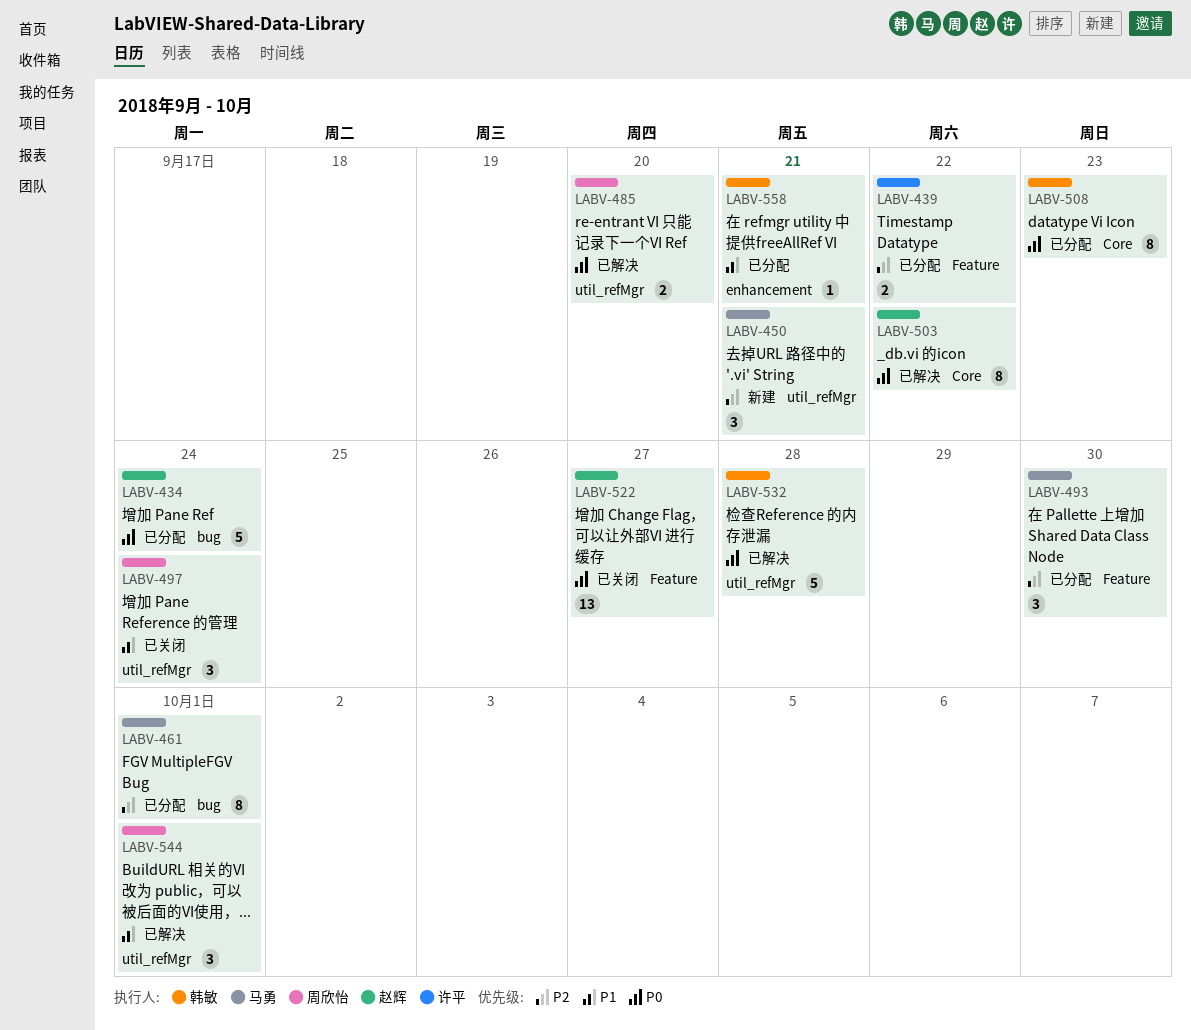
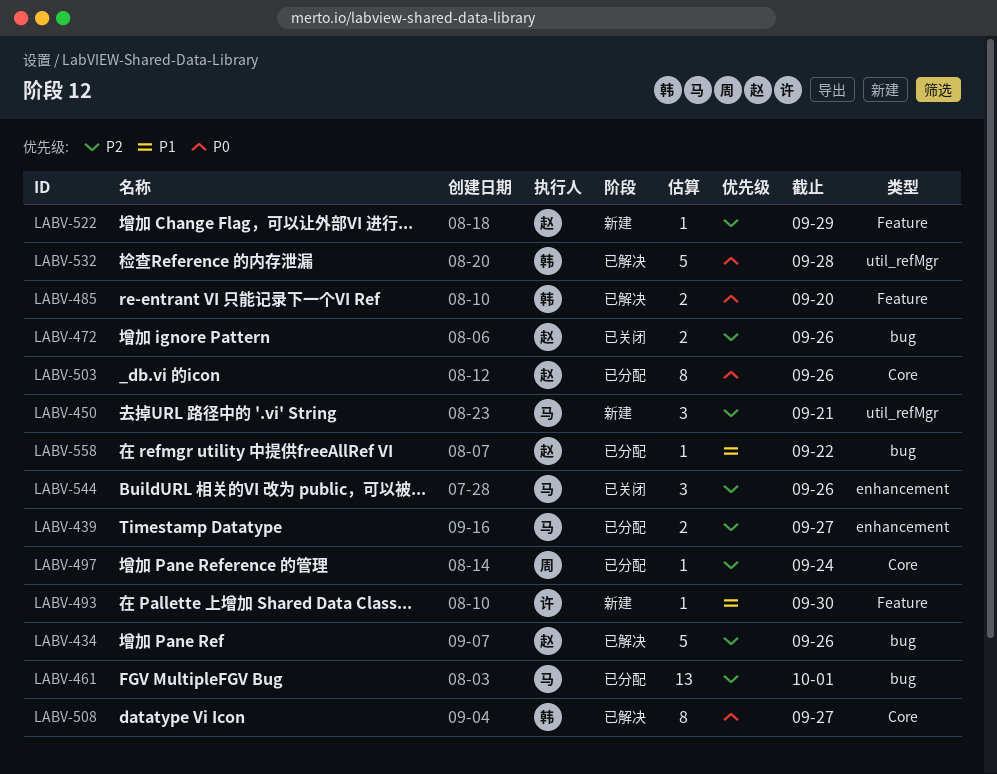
LABV-434, status: 已分配 -> 已解决
LABV-434, priority: P0 -> P2
LABV-434, due: Sep 24 -> Sep 26
LABV-439, owner: 许平 -> 马勇
LABV-439, label: Feature -> enhancement
LABV-439, due: Sep 22 -> Sep 27
LABV-461, estimate: 8 -> 13
LABV-472: none -> present
LABV-485, owner: 周欣怡 -> 韩敏
LABV-485, label: util_refMgr -> Feature
LABV-493, status: 已分配 -> 新建
LABV-493, owner: 马勇 -> 许平
LABV-493, priority: P2 -> P1
LABV-493, estimate: 3 -> 1
LABV-497, status: 已关闭 -> 已分配
LABV-497, priority: P1 -> P2
LABV-497, label: util_refMgr -> Core
LABV-497, estimate: 3 -> 1
LABV-503, status: 已解决 -> 已分配
LABV-503, due: Sep 22 -> Sep 26
LABV-508, status: 已分配 -> 已解决
LABV-508, due: Sep 23 -> Sep 27
LABV-522, status: 已关闭 -> 新建
LABV-522, priority: P0 -> P2
LABV-522, estimate: 13 -> 1
LABV-522, due: Sep 27 -> Sep 29
LABV-544, status: 已解决 -> 已关闭
LABV-544, owner: 周欣怡 -> 马勇
LABV-544, priority: P1 -> P2
LABV-544, label: util_refMgr -> enhancement
LABV-544, due: Oct 1 -> Sep 26
LABV-558, owner: 韩敏 -> 赵辉
LABV-558, label: enhancement -> bug
LABV-558, due: Sep 21 -> Sep 22

